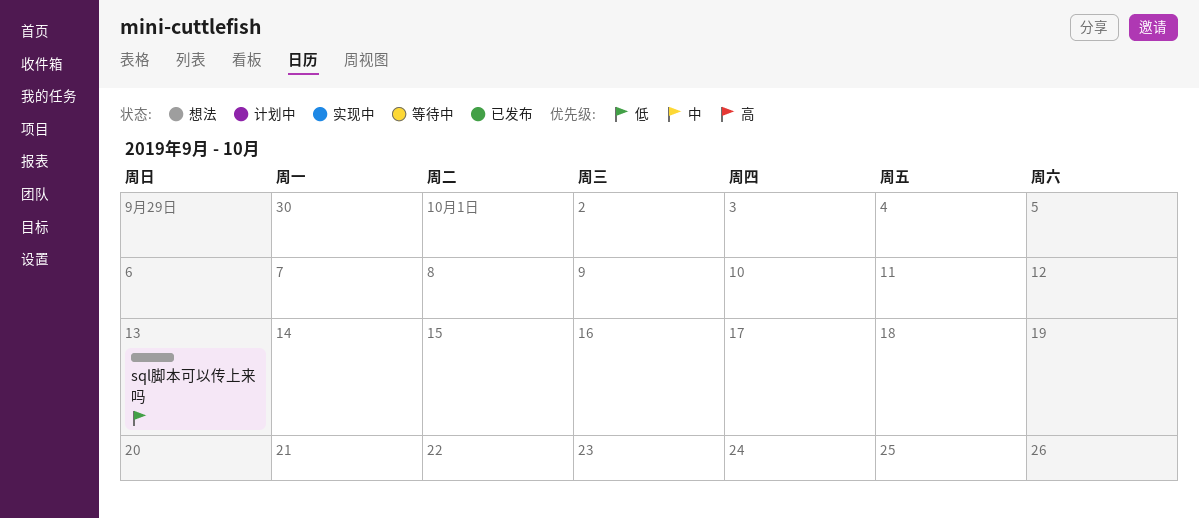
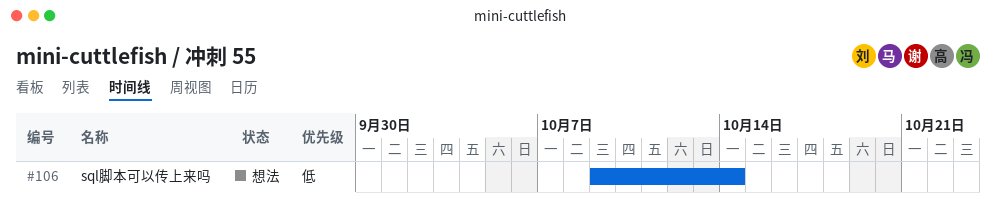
sql脚本可以传上来吗, due: Oct 13 -> Oct 14

